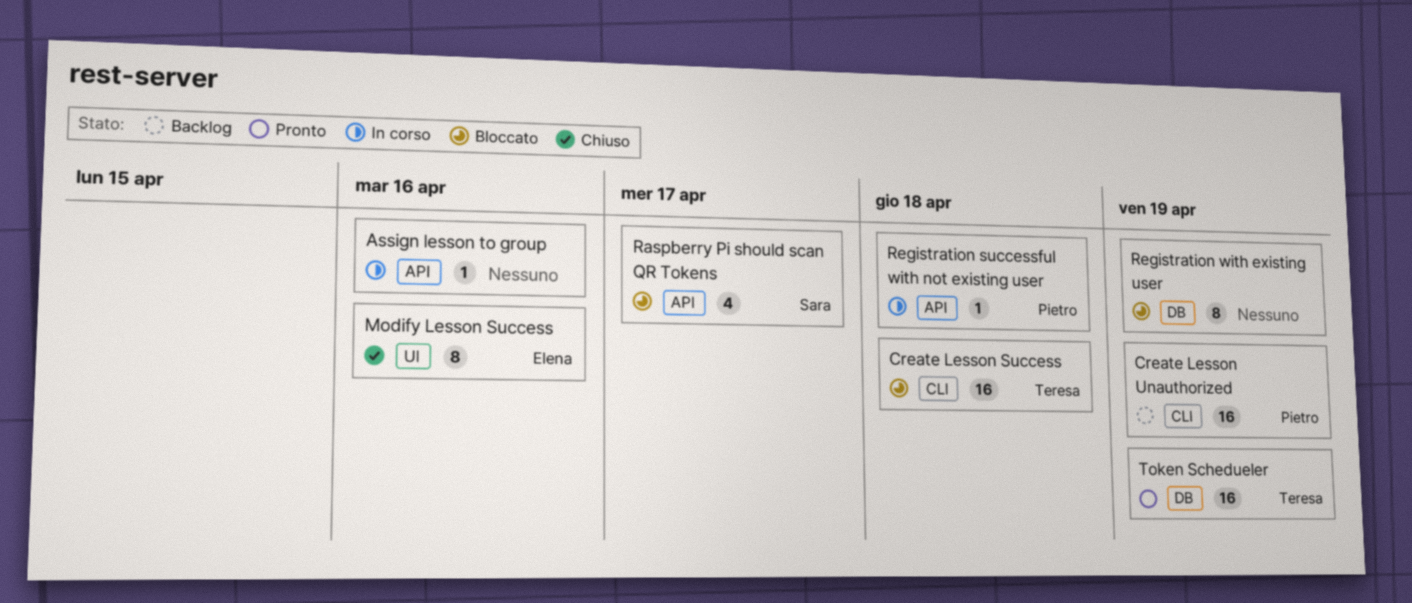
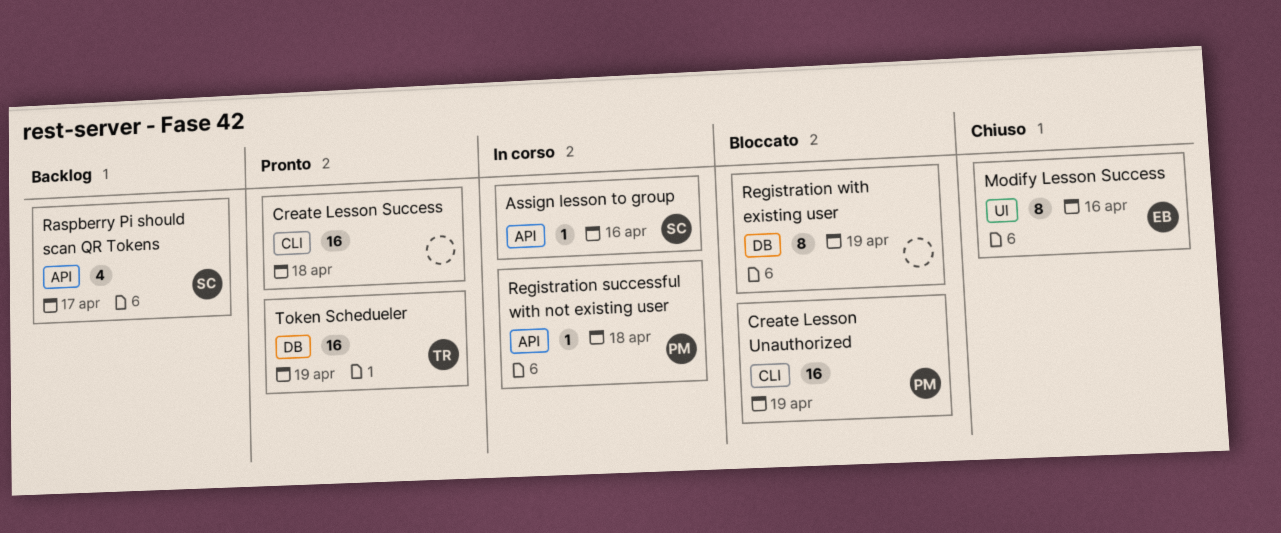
Assign lesson to group, owner: none -> Sara
Create Lesson Success, status: Bloccato -> Pronto
Create Lesson Success, owner: Teresa -> none
Create Lesson Unauthorized, status: Backlog -> Bloccato
Raspberry Pi should scan QR Tokens, status: Bloccato -> Backlog

